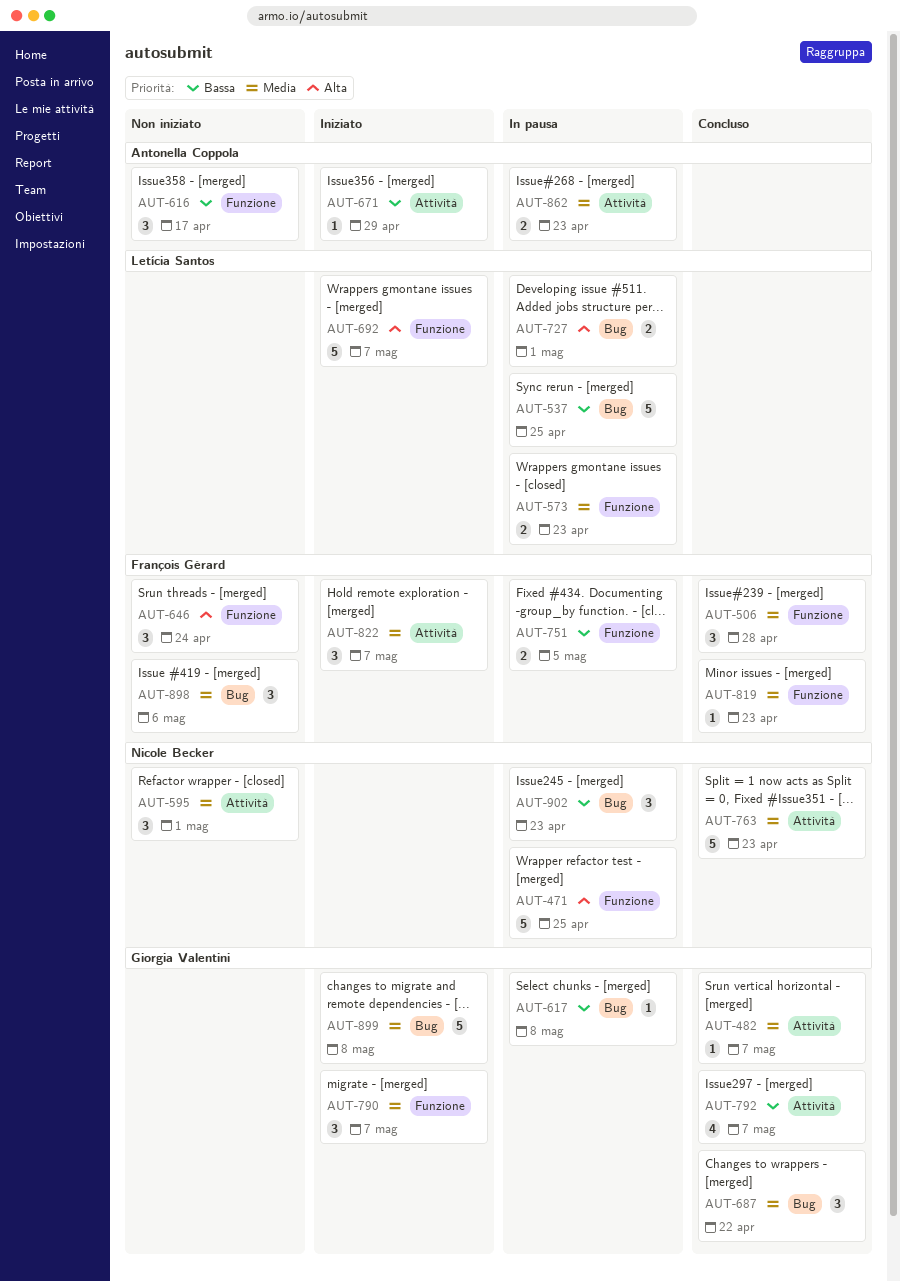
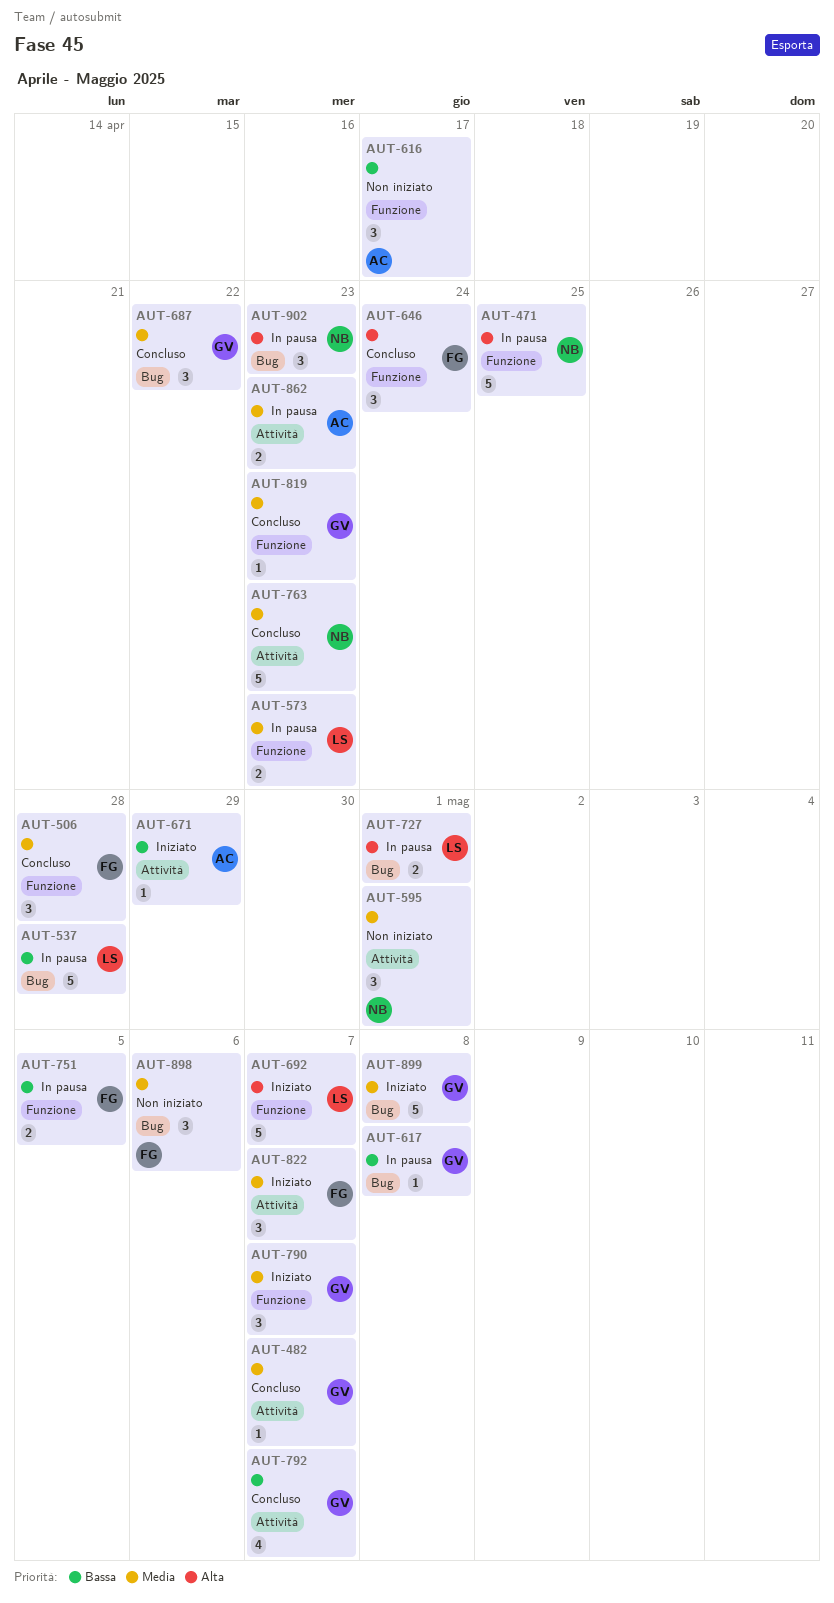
AUT-537, due: Apr 25 -> Apr 28
AUT-646, status: Non iniziato -> Concluso
AUT-819, owner: François Gérard -> Giorgia Valentini
AUT-902, priority: Bassa -> Alta

